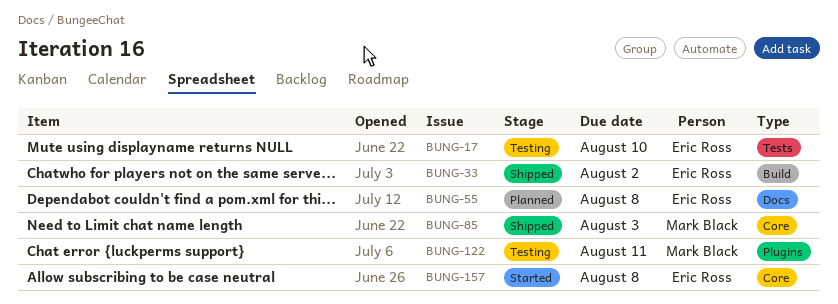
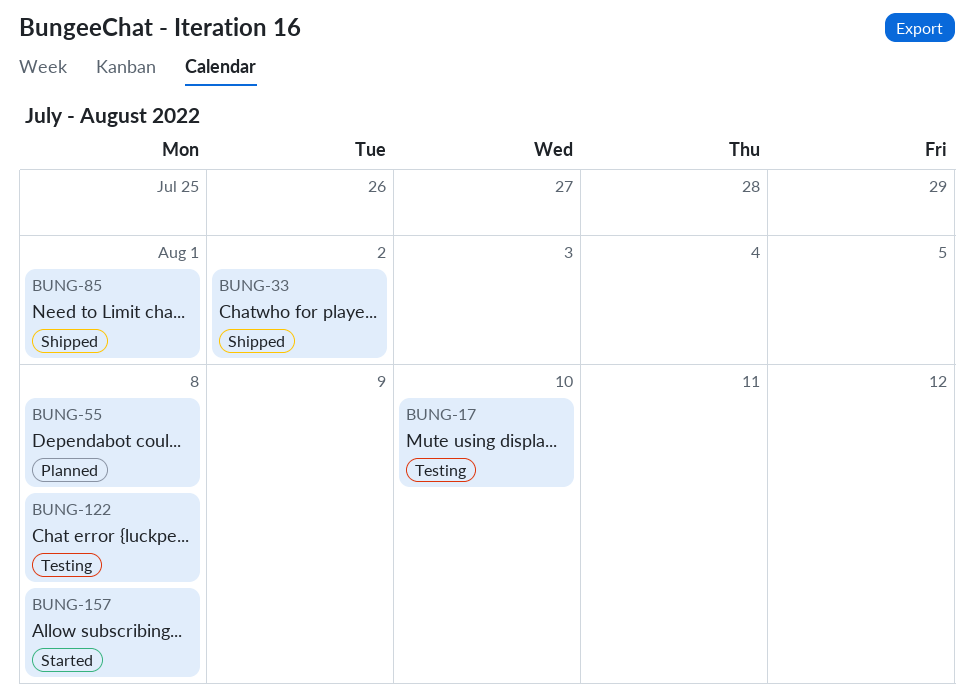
BUNG-85, due: Aug 3 -> Aug 1
BUNG-122, due: Aug 11 -> Aug 8

